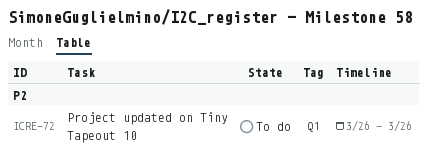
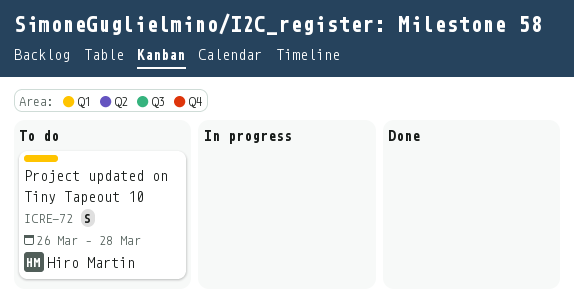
ICRE-72, due: Mar 26 -> Mar 28

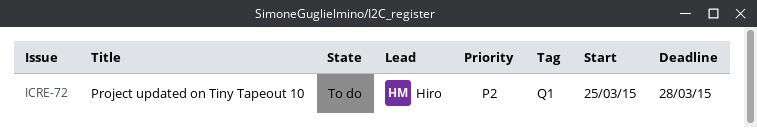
ICRE-72, start: Mar 26 -> Mar 25

